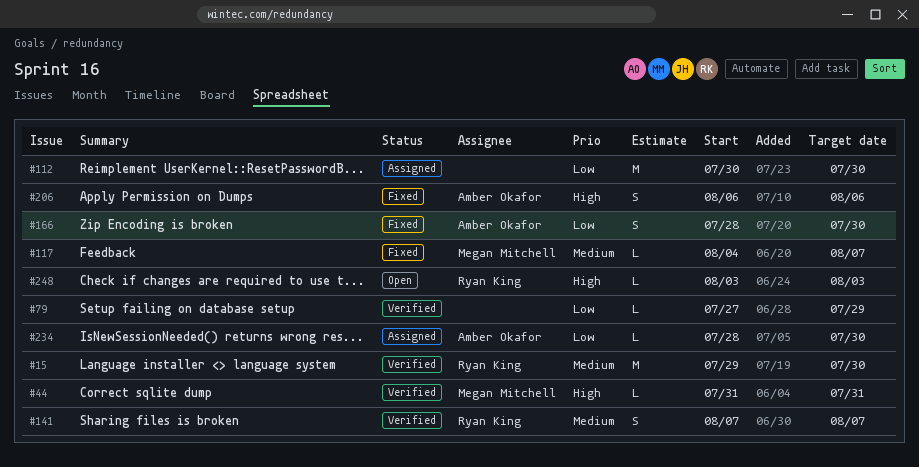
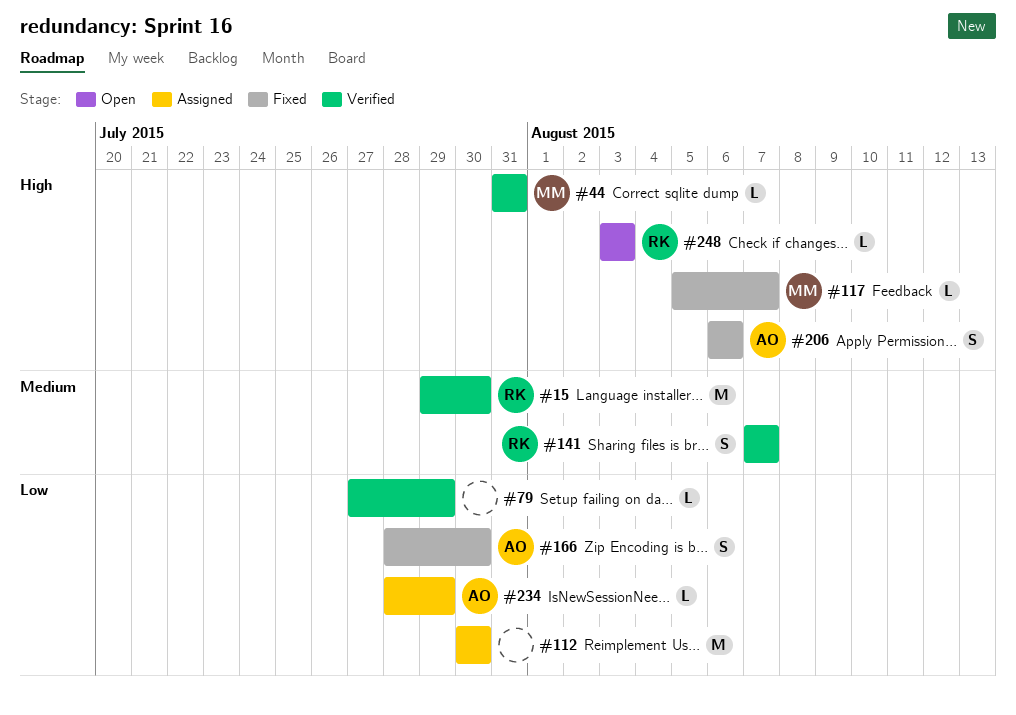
#117, priority: Medium -> High
#117, start: Aug 4 -> Aug 5
#234, due: Jul 30 -> Jul 29

